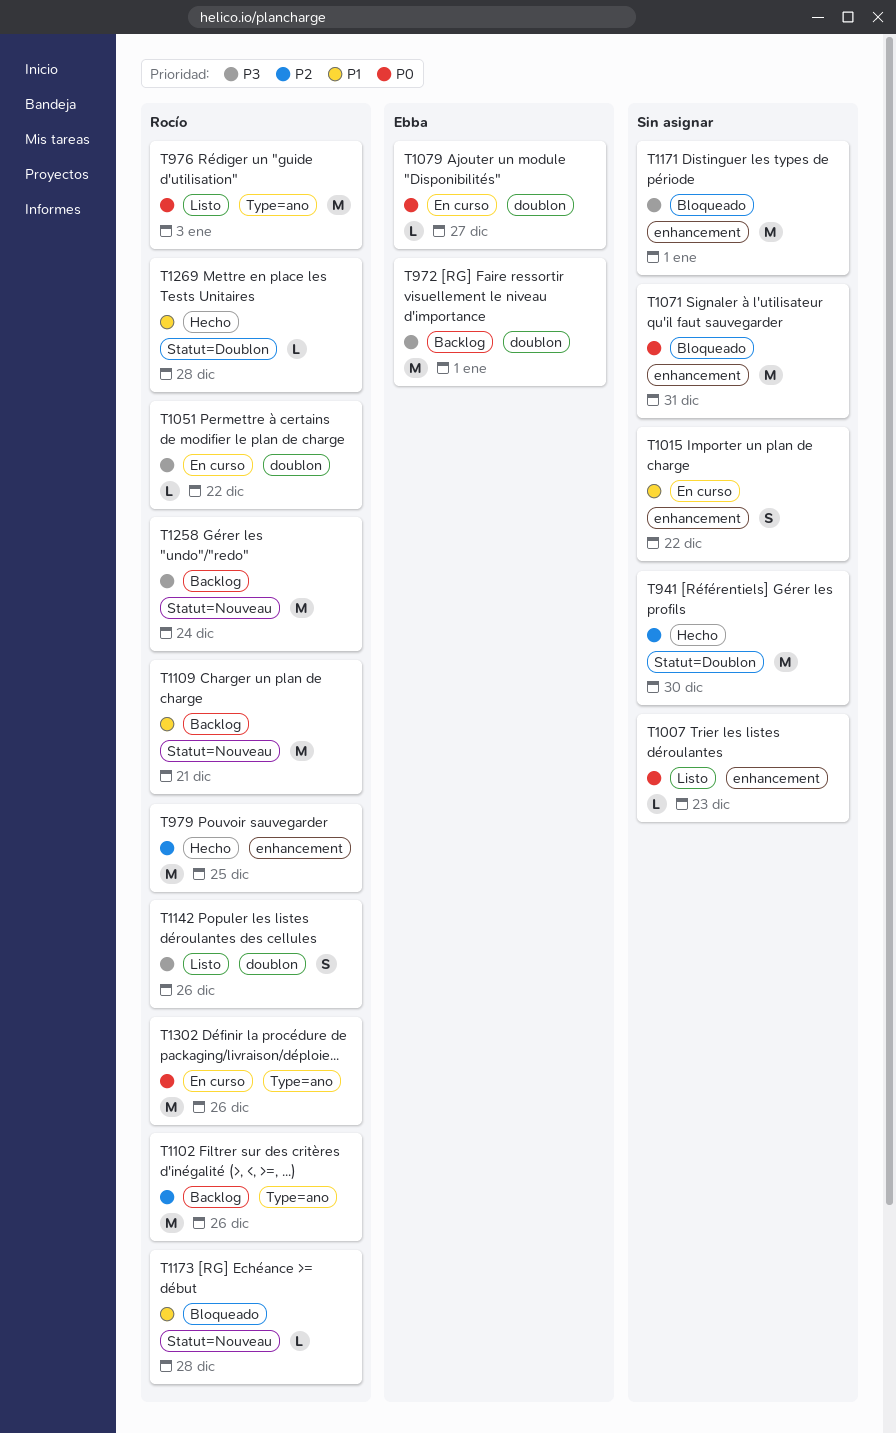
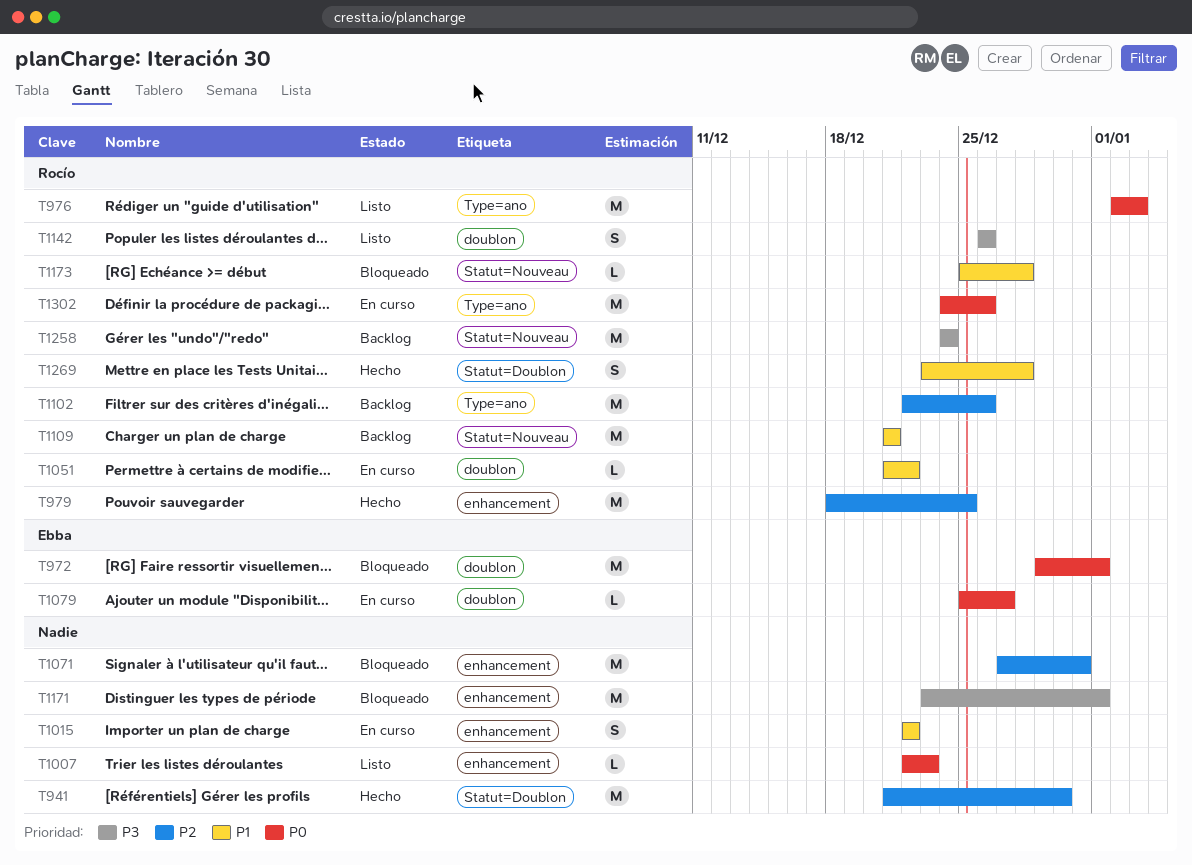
T972, status: Backlog -> Bloqueado
T972, priority: P3 -> P0
T1051, priority: P3 -> P1
T1071, priority: P0 -> P2
T1269, estimate: L -> S

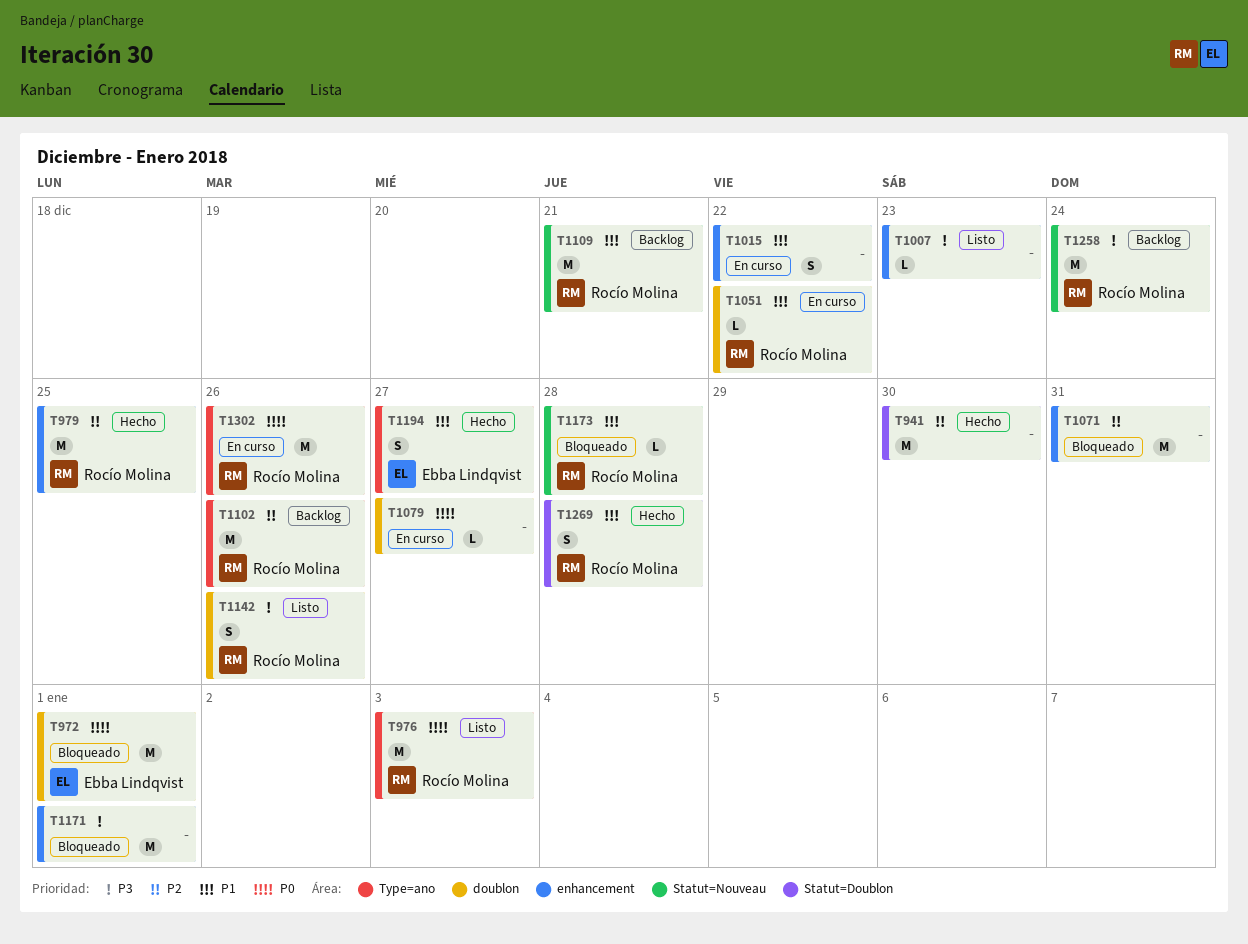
T1007, priority: P0 -> P3
T1079, owner: Ebba Lindqvist -> none
T1194: none -> present

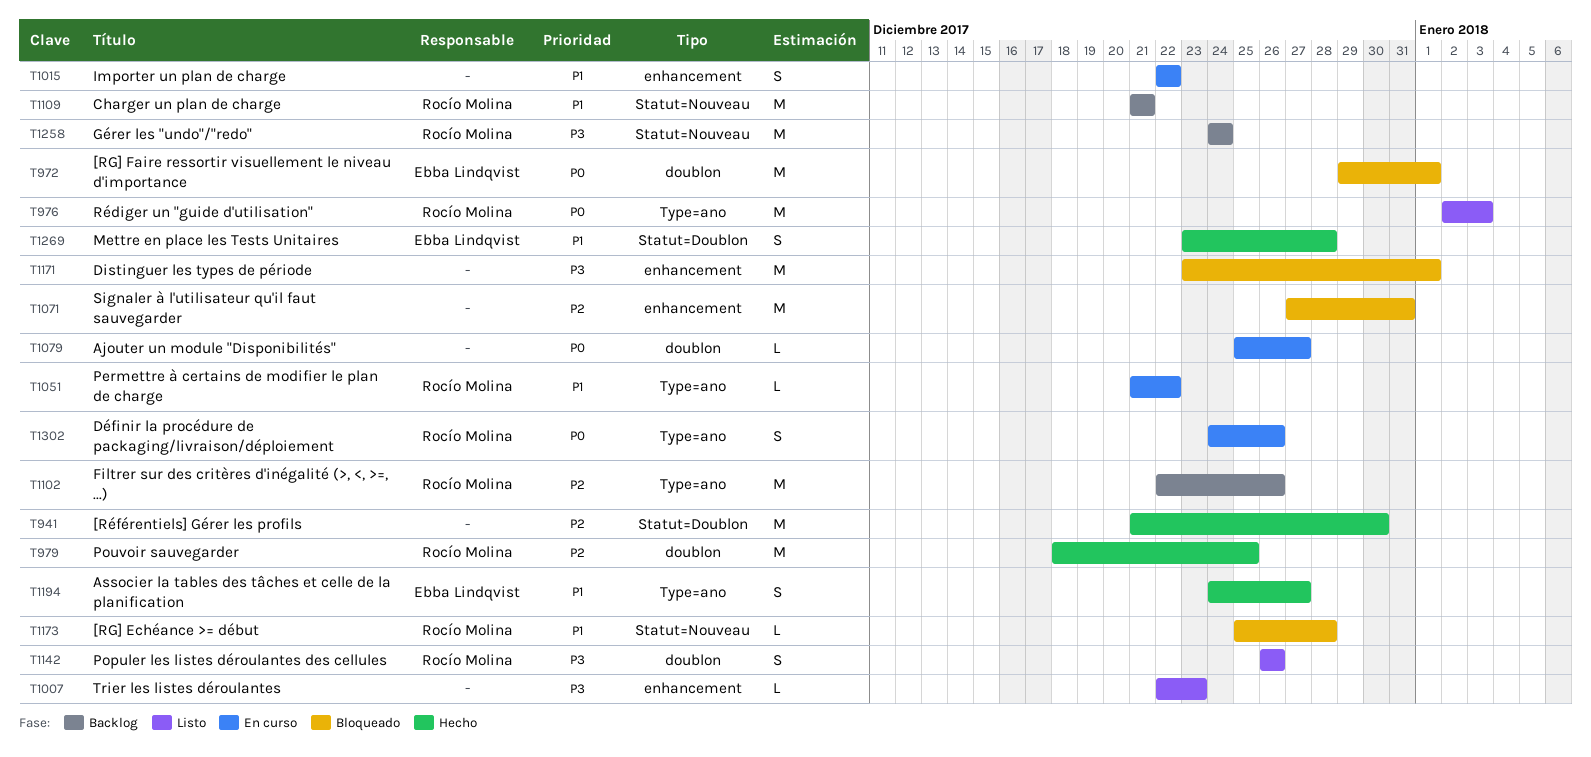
T979, label: enhancement -> doublon
T1051, label: doublon -> Type=ano
T1269, owner: Rocío Molina -> Ebba Lindqvist
T1302, estimate: M -> S

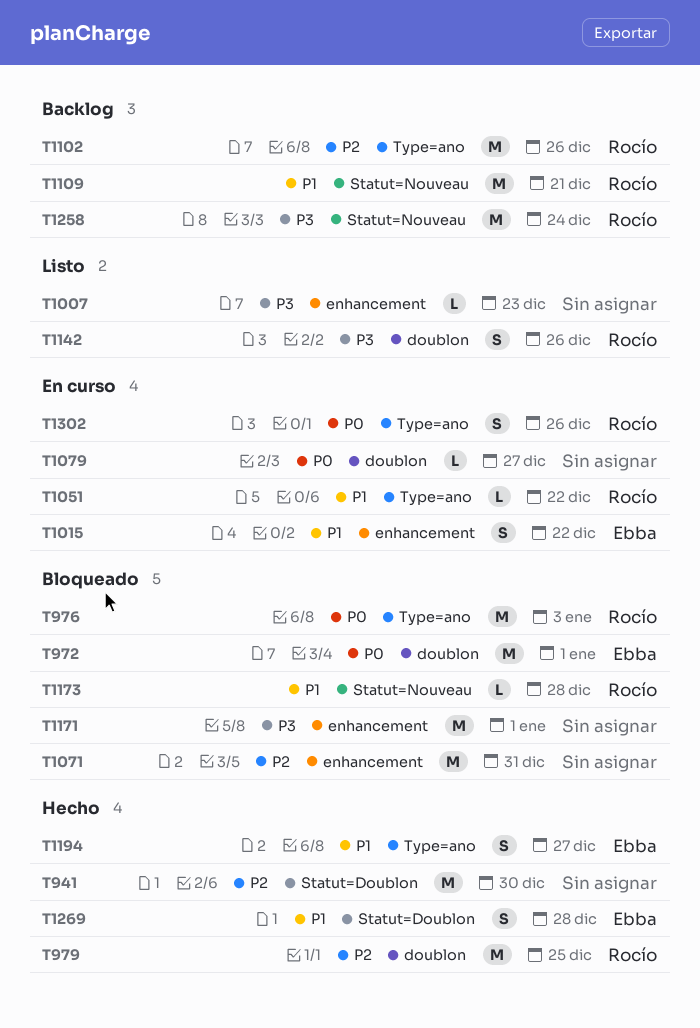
T976, status: Listo -> Bloqueado
T1015, owner: none -> Ebba Lindqvist

